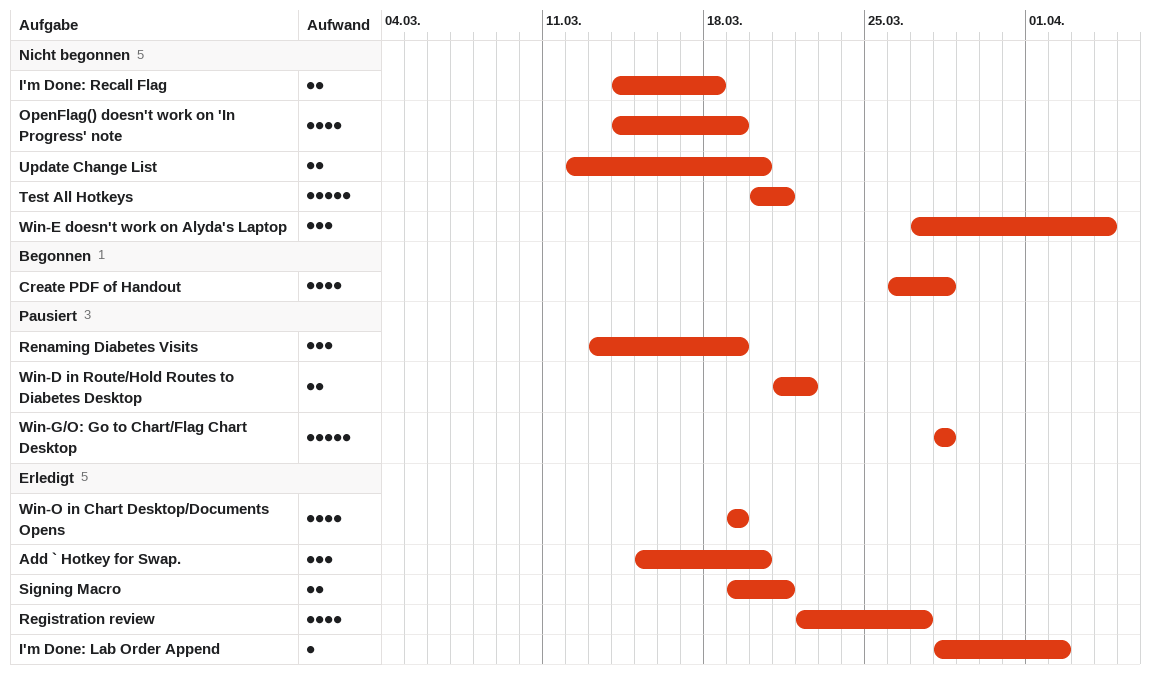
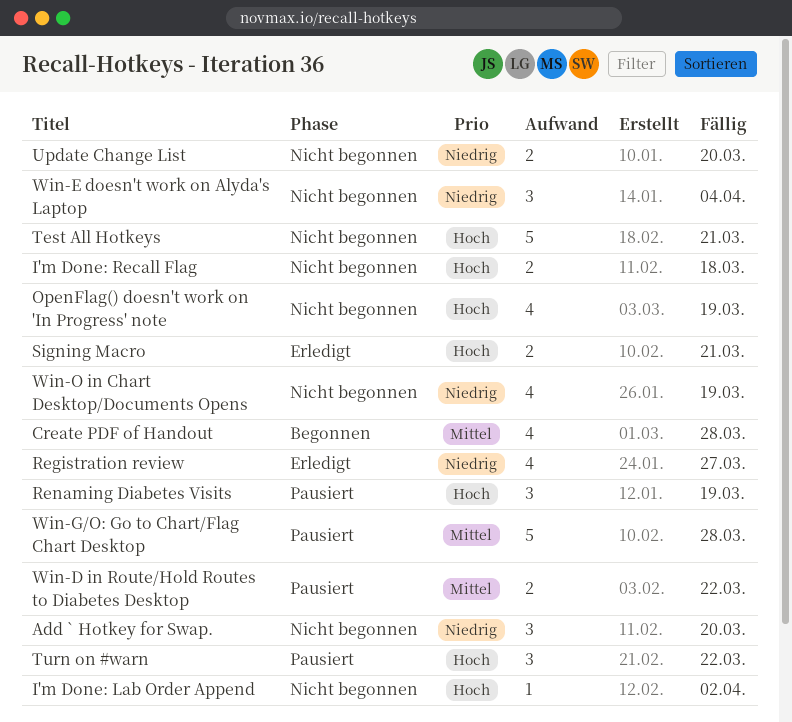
Add ` Hotkey for Swap., status: Erledigt -> Nicht begonnen
I'm Done: Lab Order Append, status: Erledigt -> Nicht begonnen
Turn on #warn: none -> present
Win-O in Chart Desktop/Documents Opens, status: Erledigt -> Nicht begonnen

